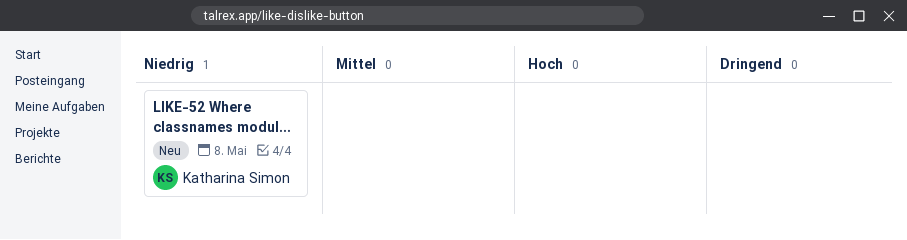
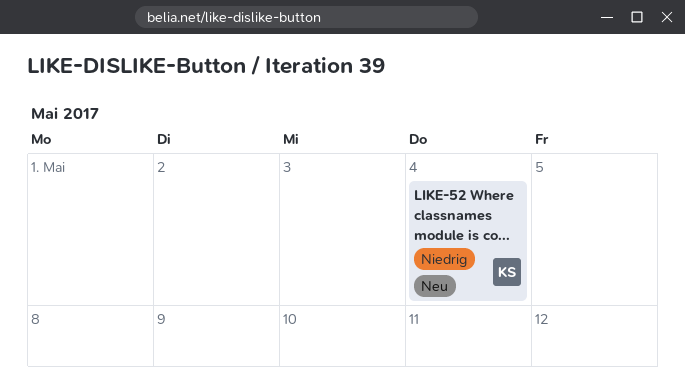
LIKE-52, due: May 8 -> May 4

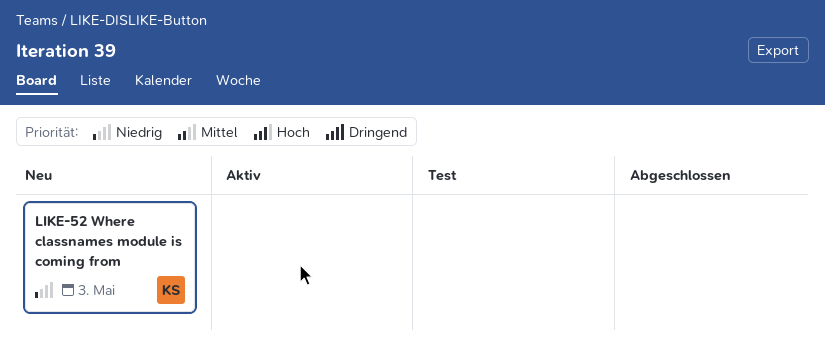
LIKE-52, due: May 4 -> May 3

